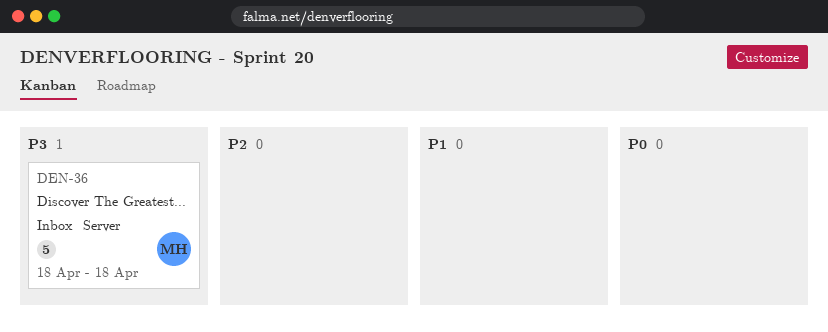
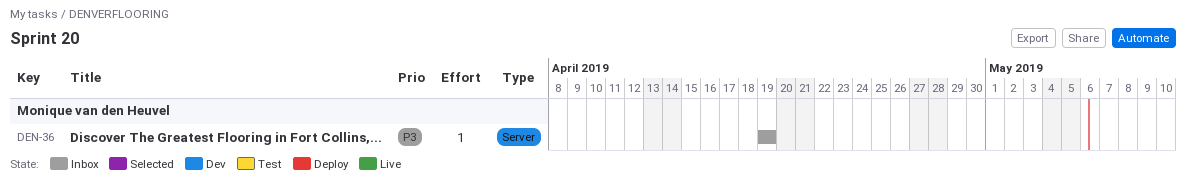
DEN-36, estimate: 5 -> 1
DEN-36, start: Apr 18 -> Apr 19
DEN-36, due: Apr 18 -> Apr 19

